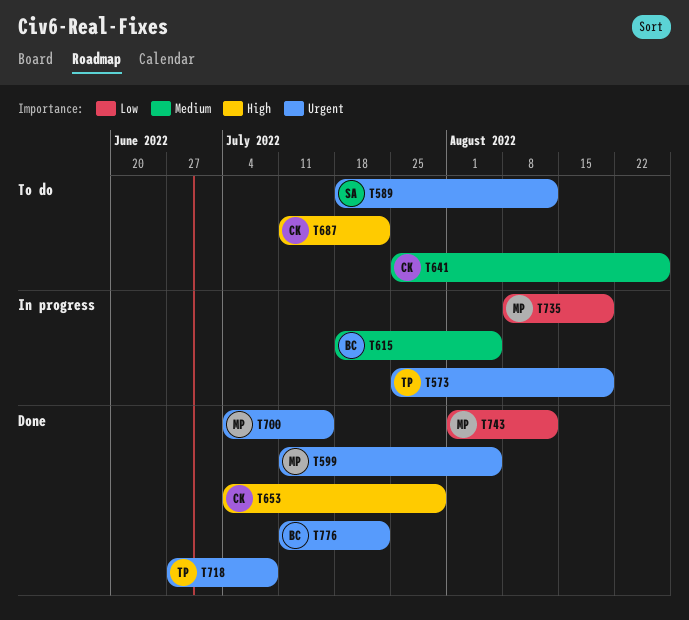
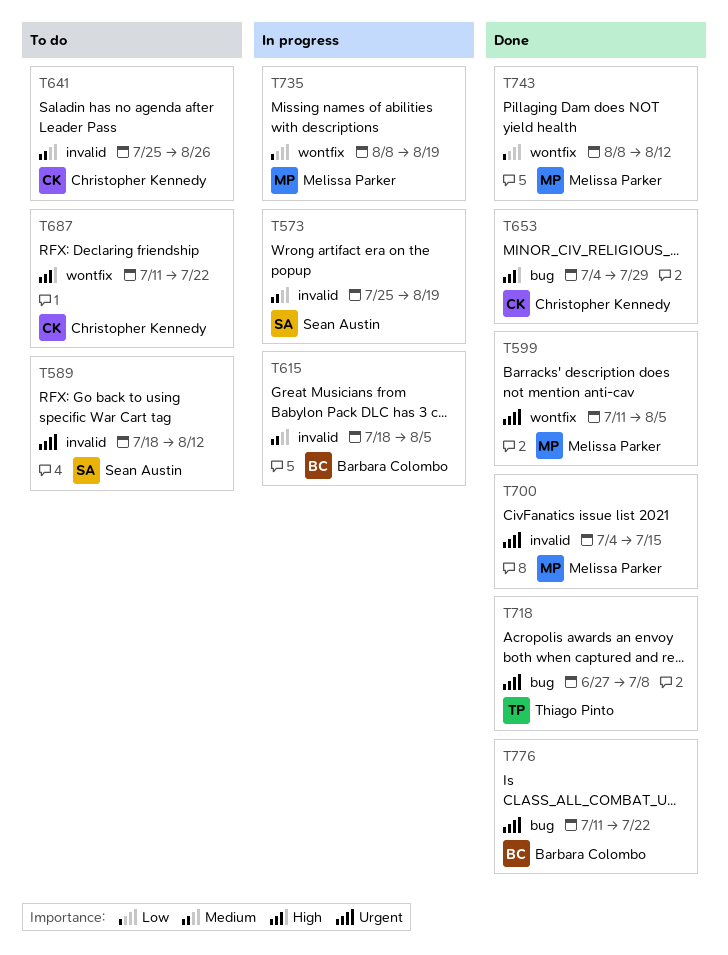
T573, owner: Thiago Pinto -> Sean Austin
T573, priority: Urgent -> Medium
T743, start: Aug 1 -> Aug 8

